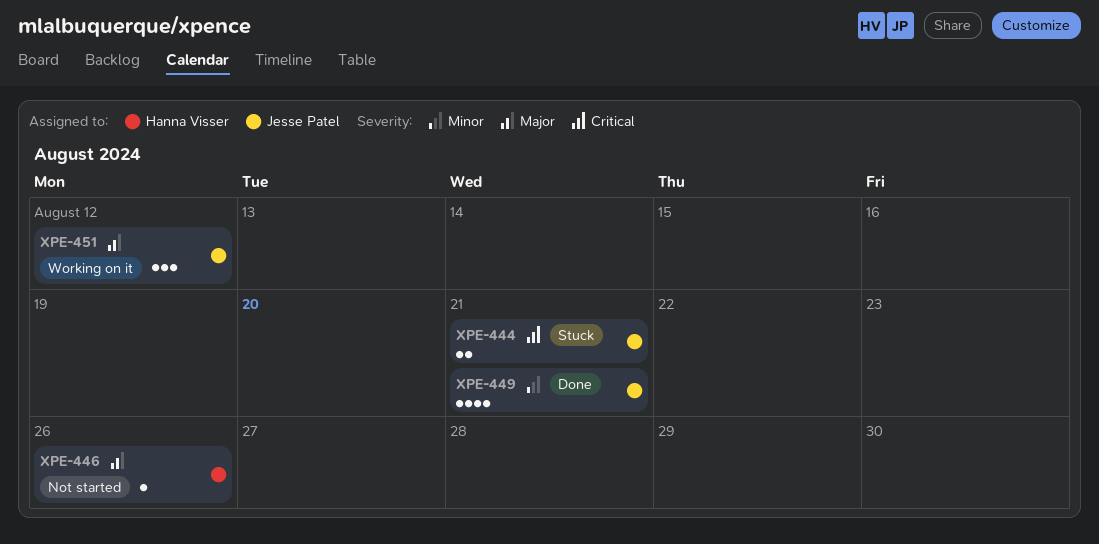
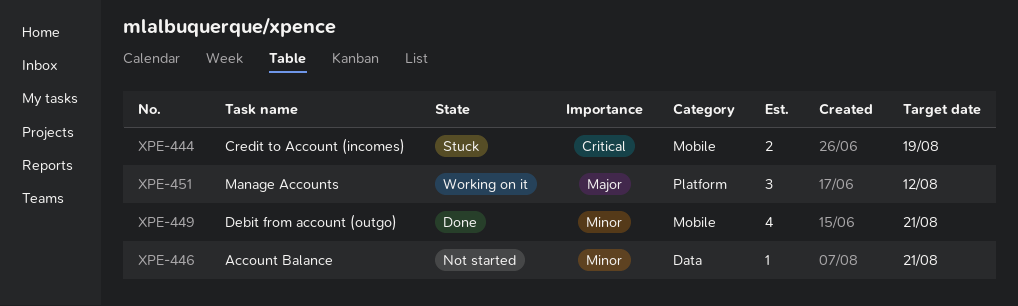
XPE-444, due: Aug 21 -> Aug 19
XPE-446, priority: Major -> Minor
XPE-446, due: Aug 26 -> Aug 21

